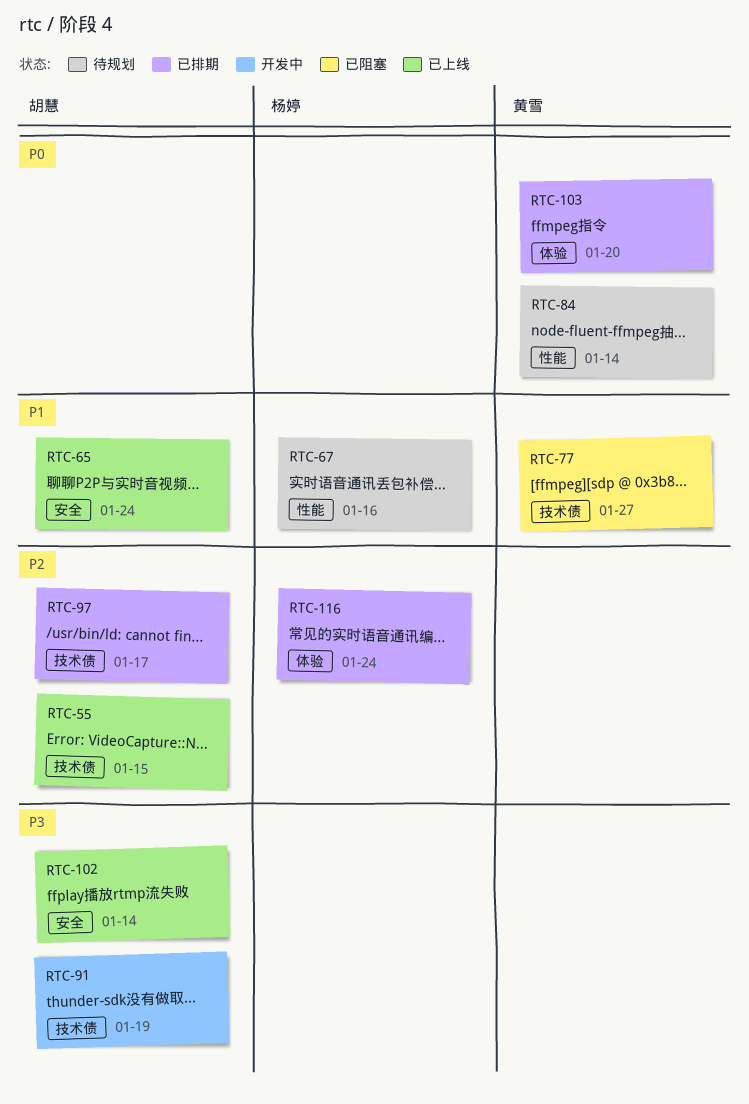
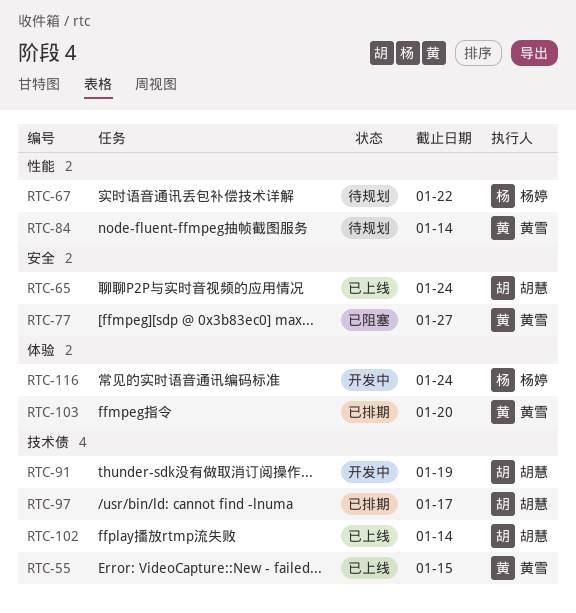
RTC-55, owner: 胡慧 -> 黄雪
RTC-67, due: Jan 16 -> Jan 22
RTC-77, label: 技术债 -> 安全
RTC-102, label: 安全 -> 技术债
RTC-116, status: 已排期 -> 开发中

